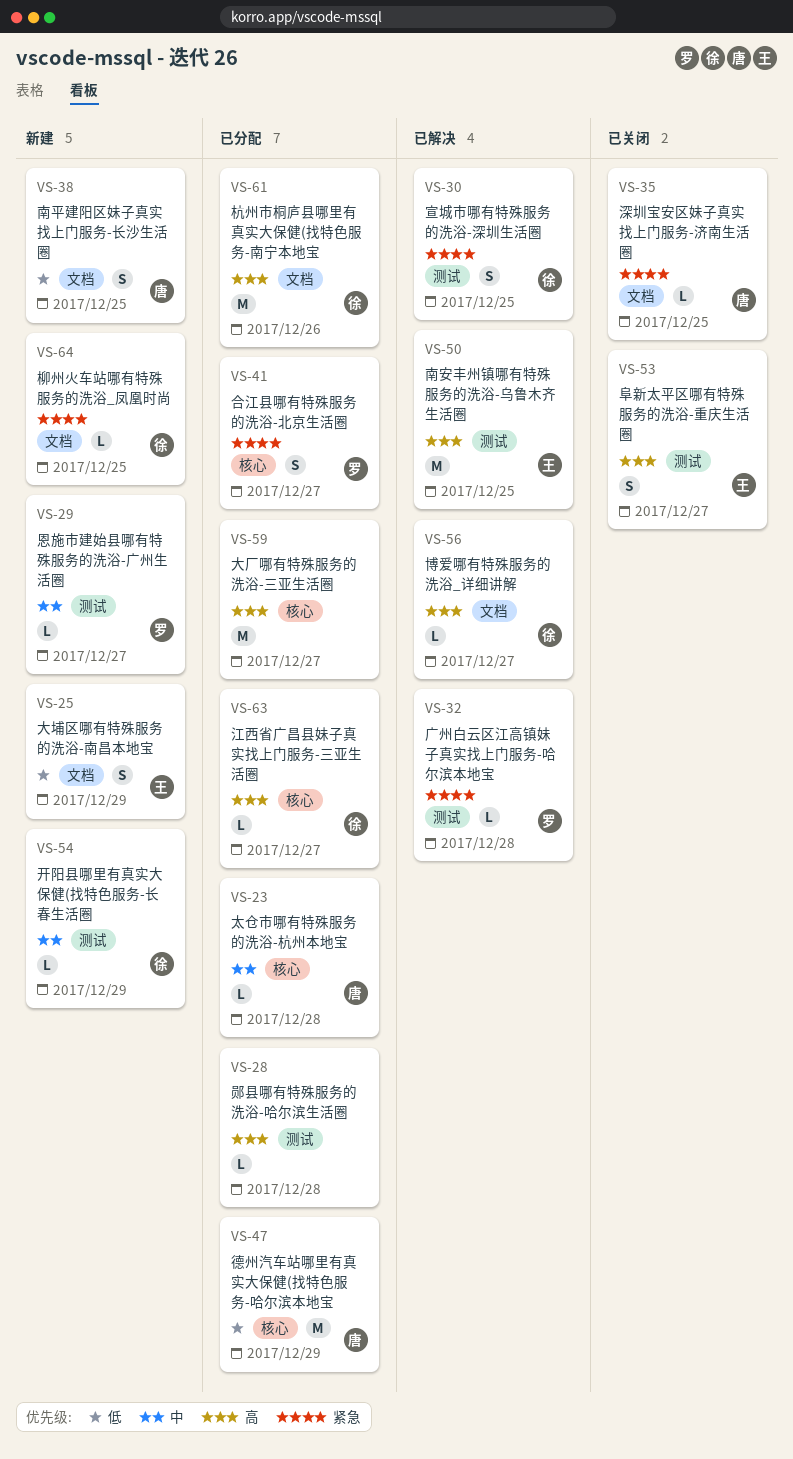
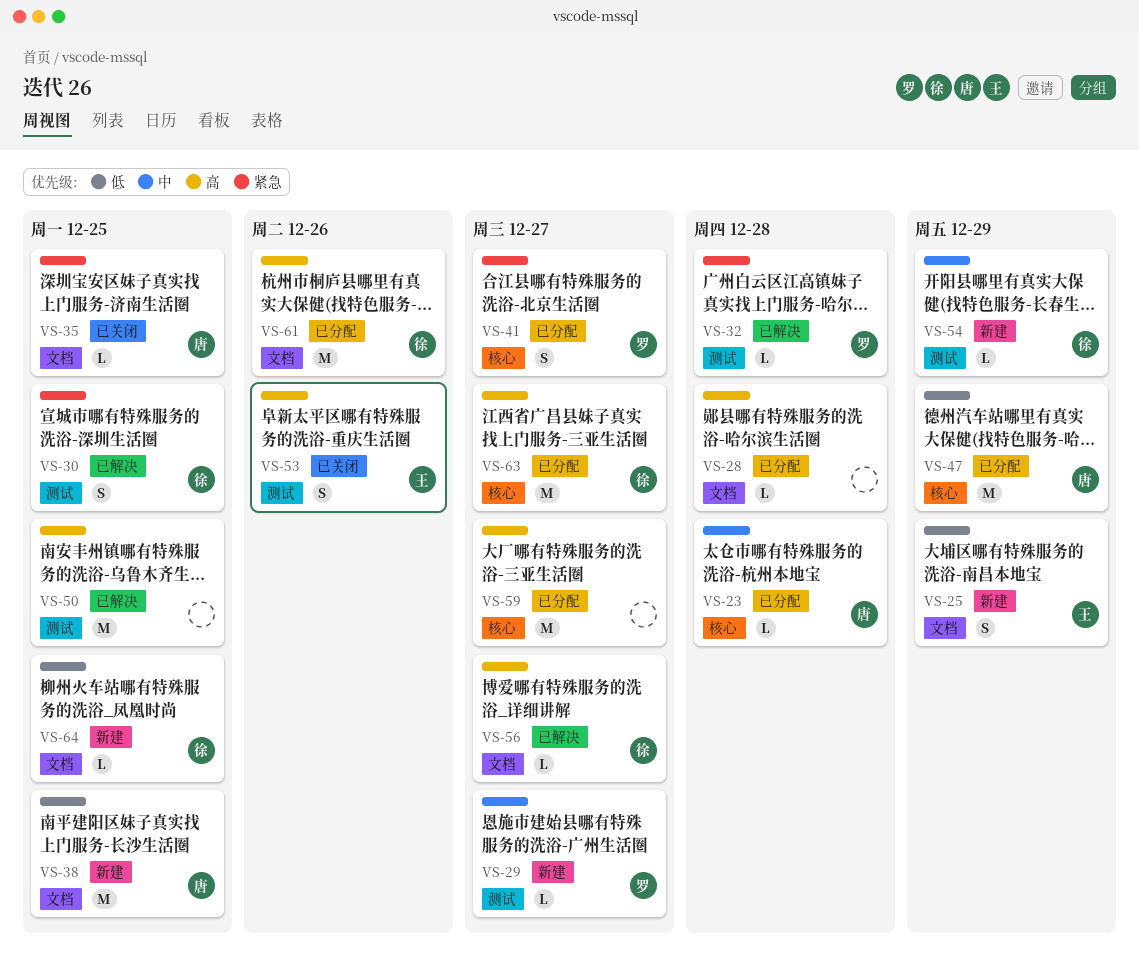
VS-28, label: 测试 -> 文档
VS-38, estimate: S -> M
VS-50, owner: 王 -> none
VS-53, due: Dec 27 -> Dec 26
VS-63, estimate: L -> M
VS-64, priority: 紧急 -> 低

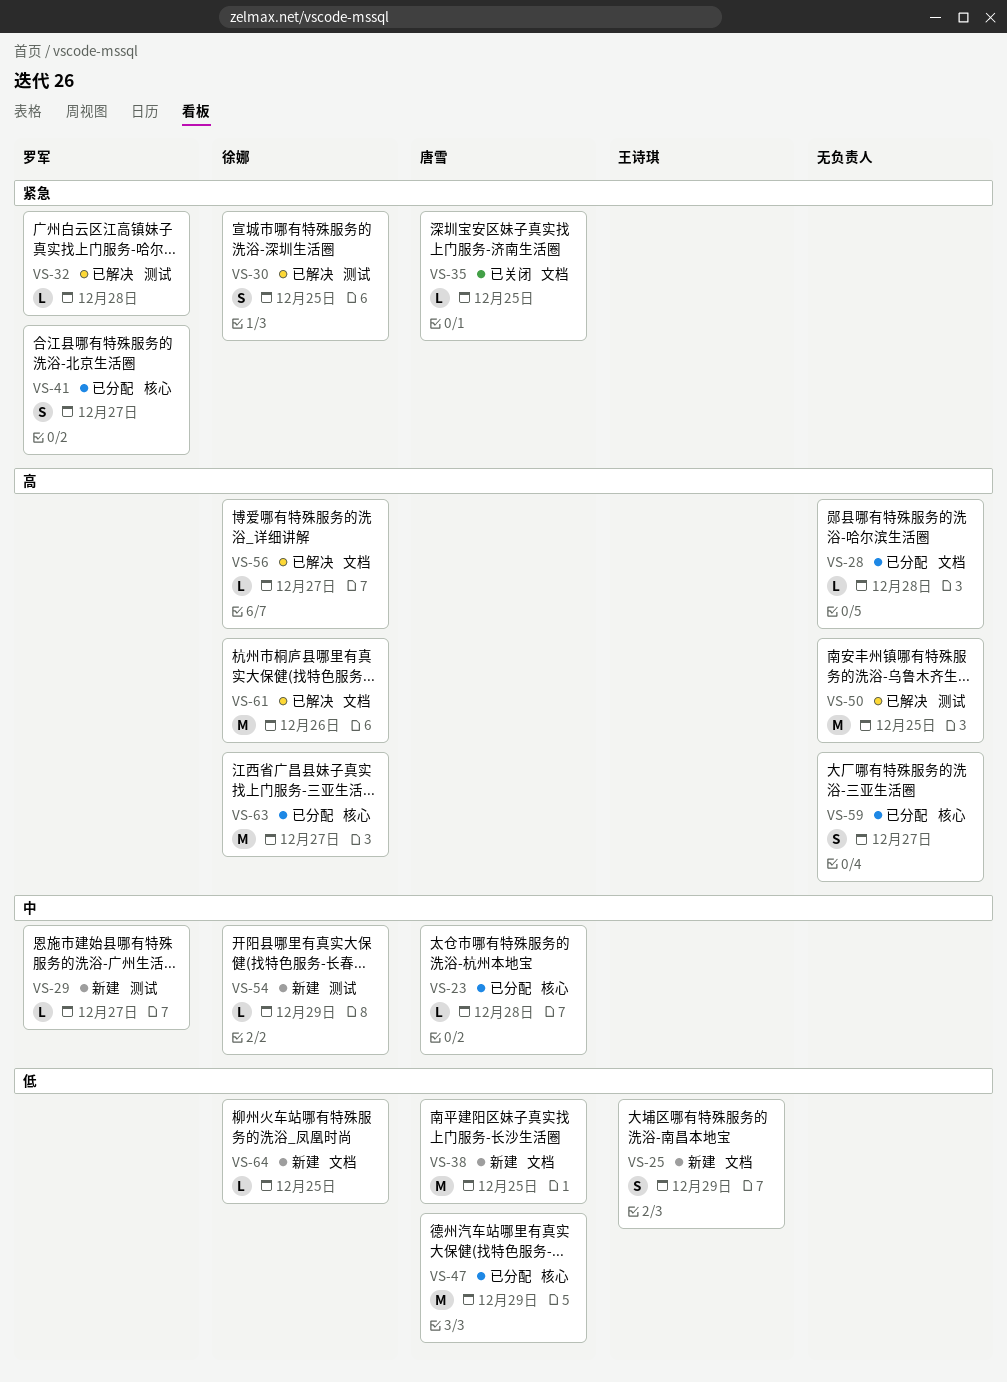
VS-53: present -> none
VS-59, estimate: M -> S
VS-61, status: 已分配 -> 已解决

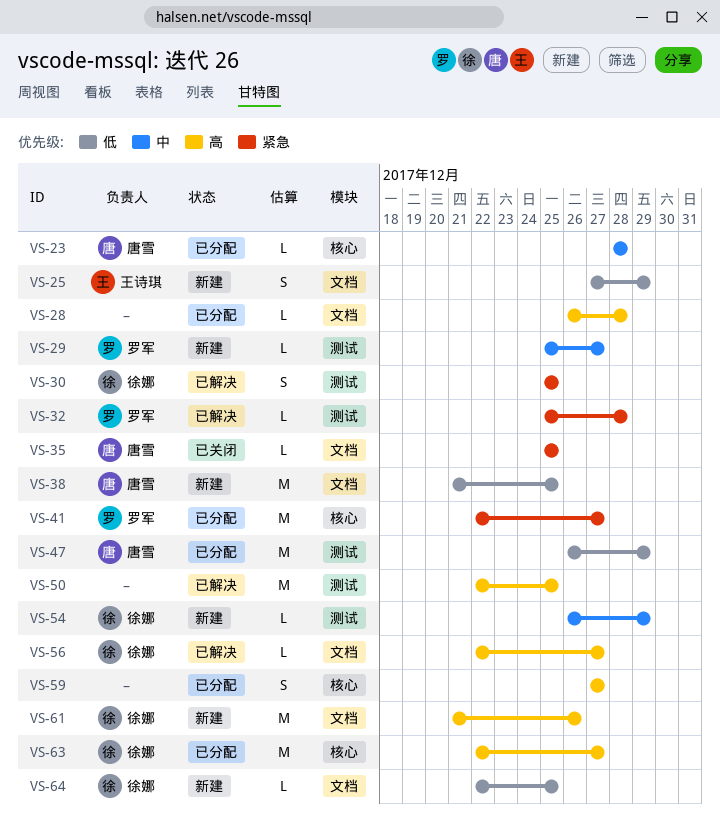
VS-41, estimate: S -> M
VS-47, label: 核心 -> 测试
VS-61, status: 已解决 -> 新建

